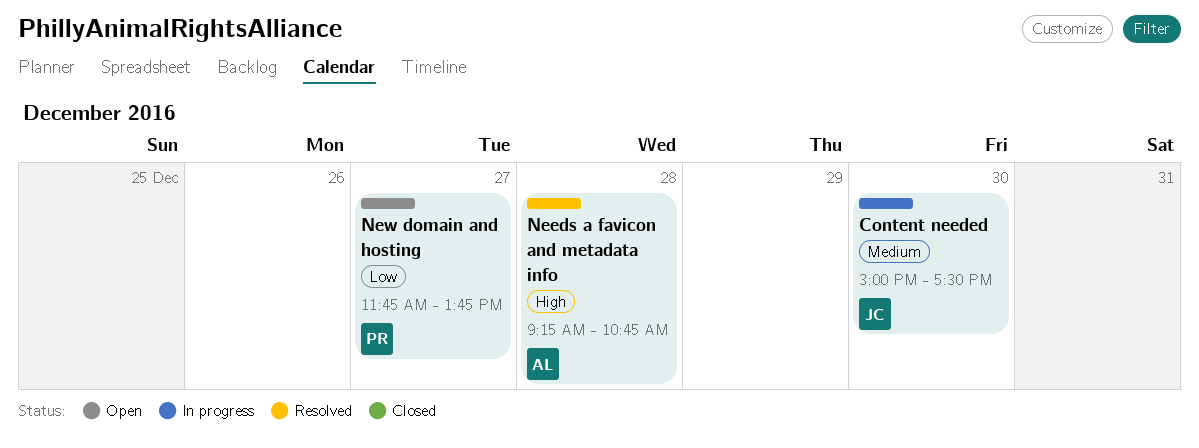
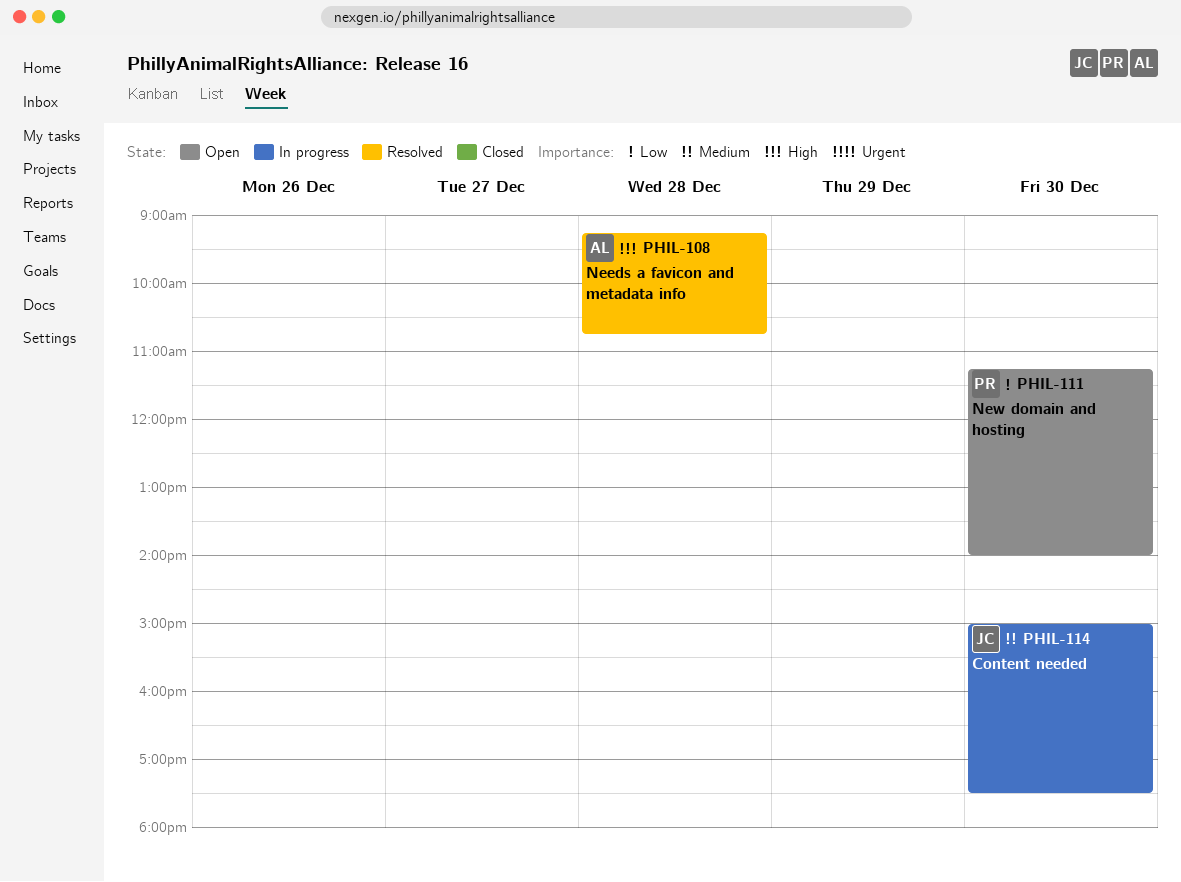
New domain and hosting, day: Dec 27 -> Dec 30
New domain and hosting, begins: 11:45 -> 11:15
New domain and hosting, ends: 13:45 -> 14:00

